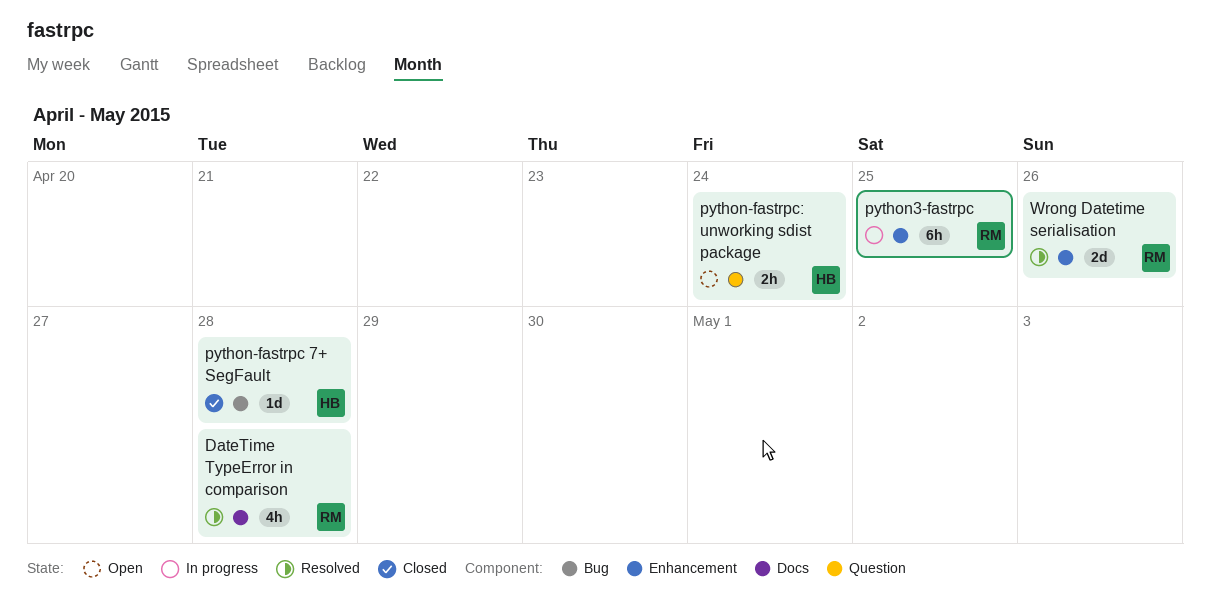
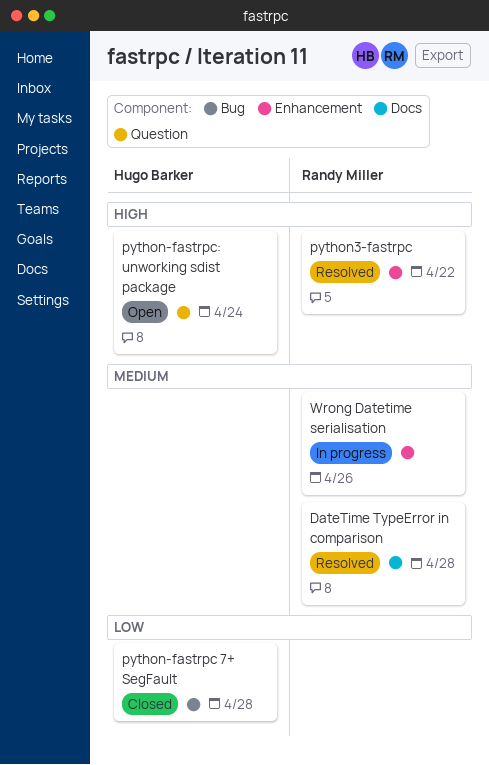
python3-fastrpc, status: In progress -> Resolved
python3-fastrpc, due: Apr 25 -> Apr 22
Wrong Datetime serialisation, status: Resolved -> In progress

